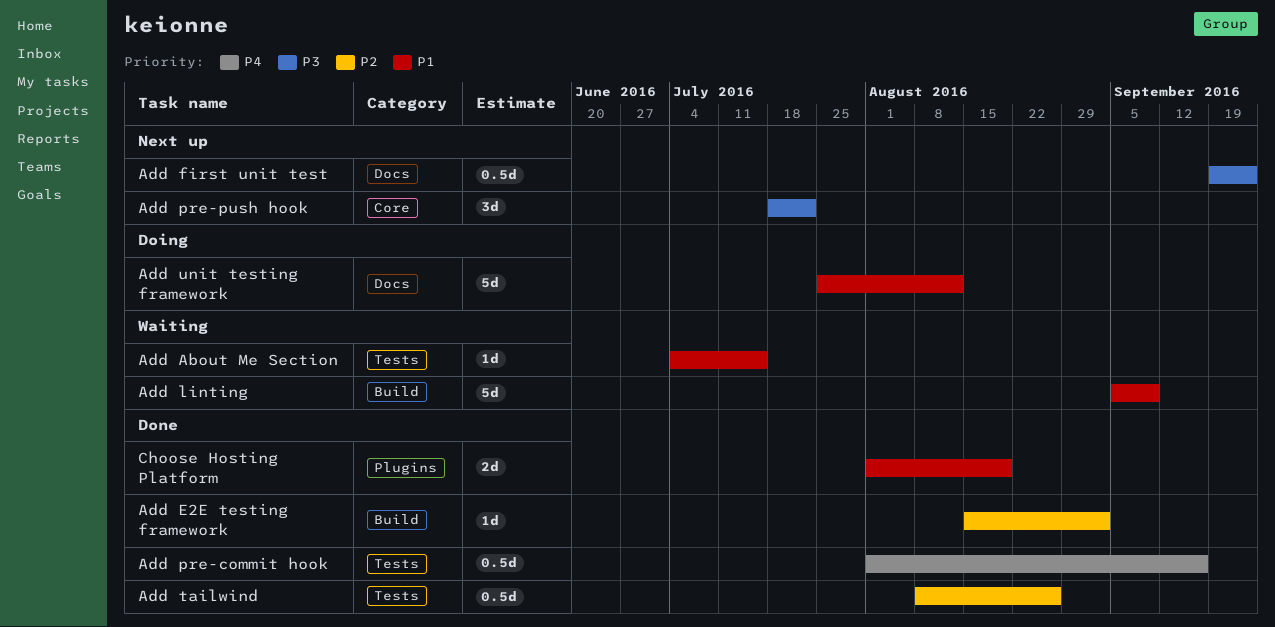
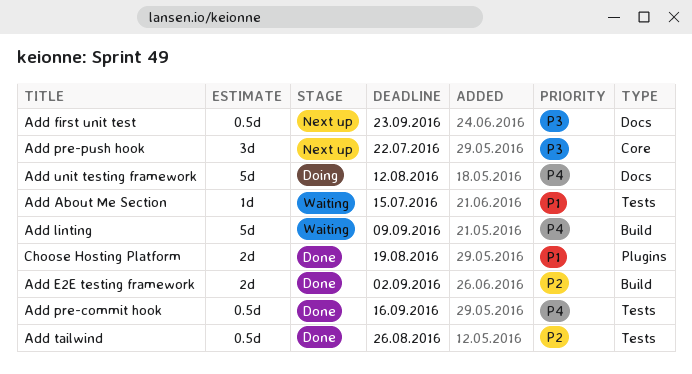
Add E2E testing framework, estimate: 1d -> 2d
Add linting, priority: P1 -> P4
Add unit testing framework, priority: P1 -> P4

